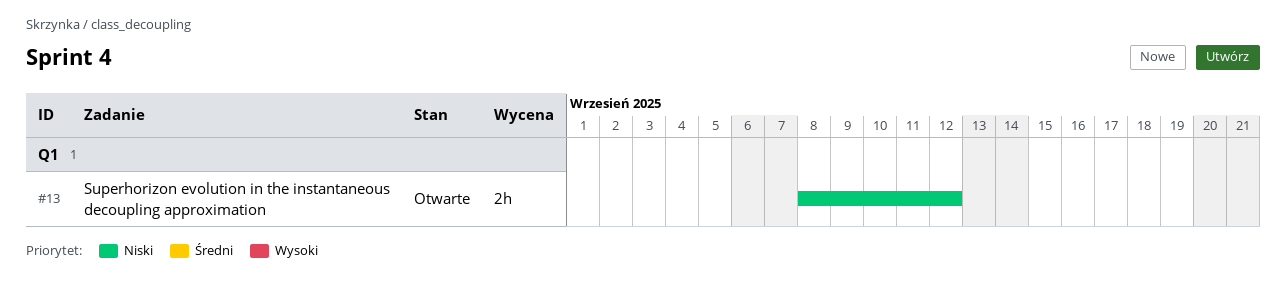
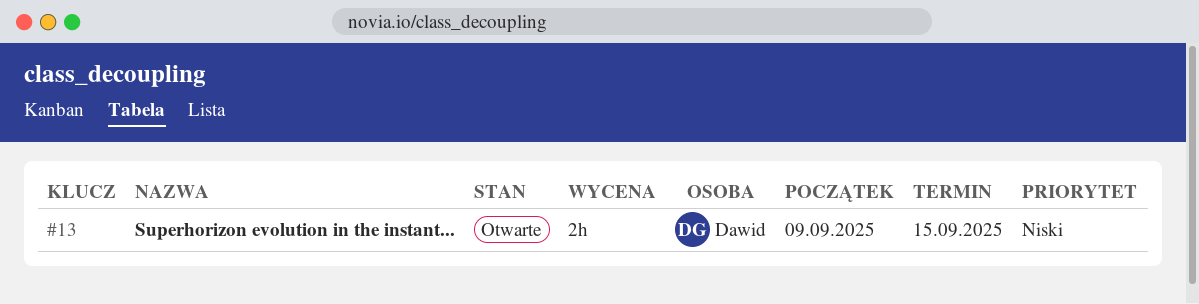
#13, start: Sep 8 -> Sep 9
#13, due: Sep 12 -> Sep 15

